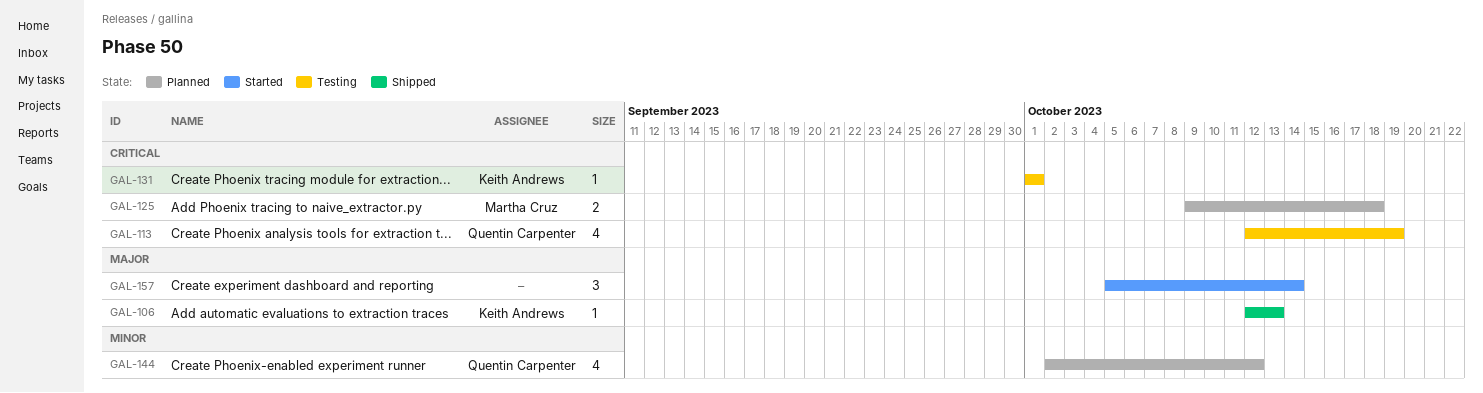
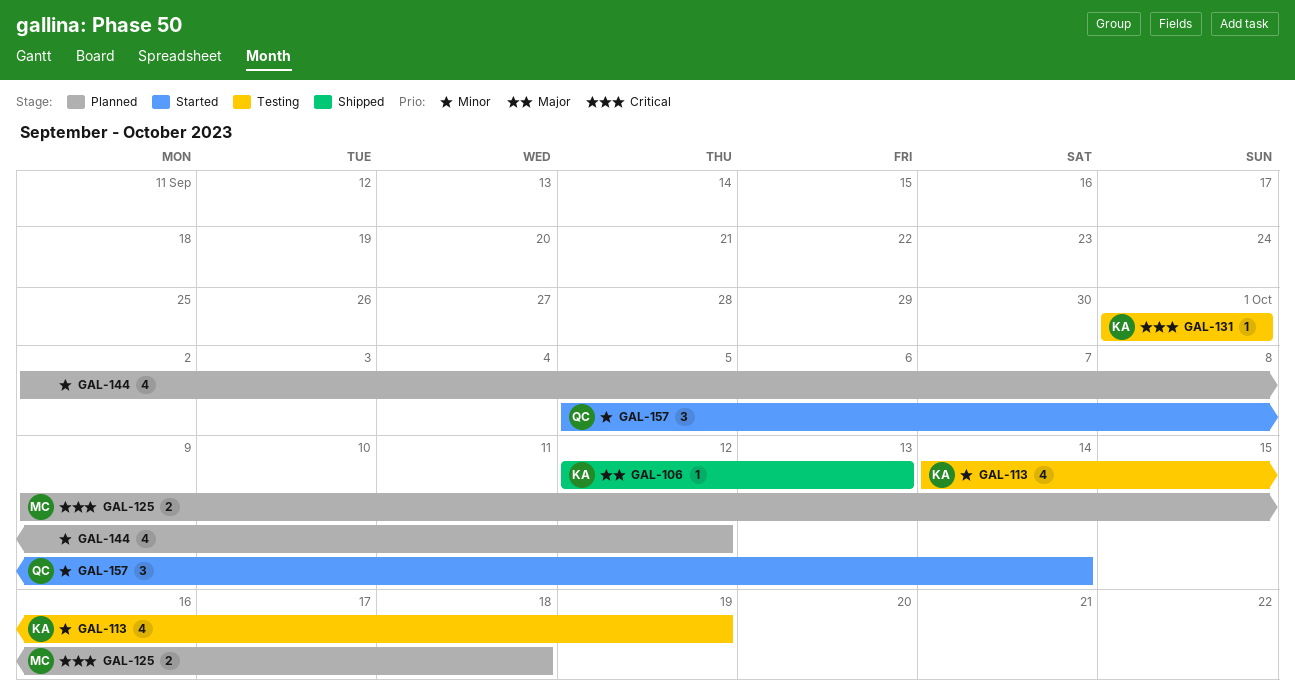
GAL-113, owner: Quentin Carpenter -> Keith Andrews
GAL-113, priority: Critical -> Minor
GAL-113, start: Oct 12 -> Oct 14
GAL-144, owner: Quentin Carpenter -> none
GAL-157, owner: none -> Quentin Carpenter
GAL-157, priority: Major -> Minor

